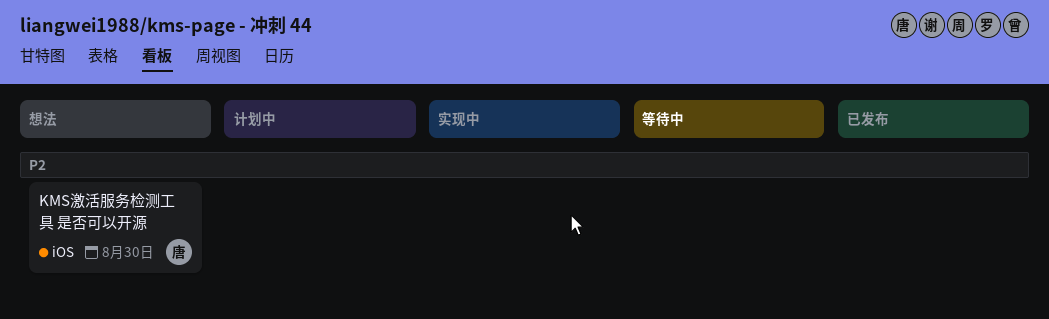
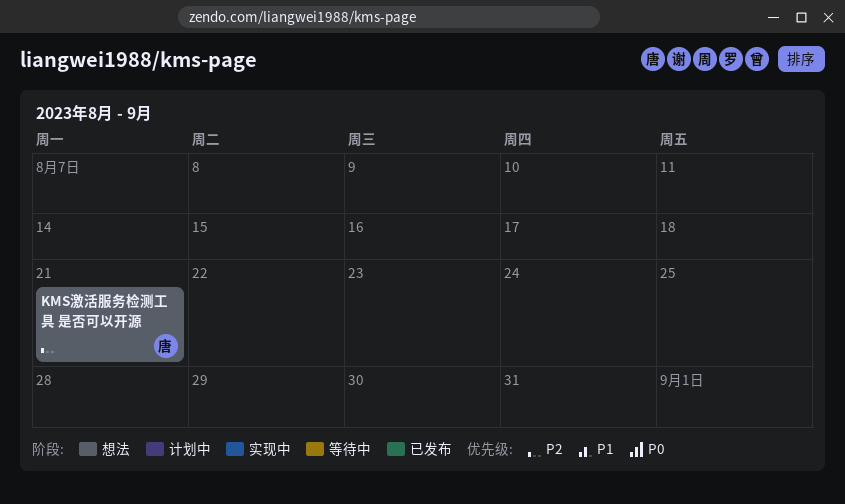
KMS激活服务检测工具 是否可以开源, due: Aug 30 -> Aug 21

